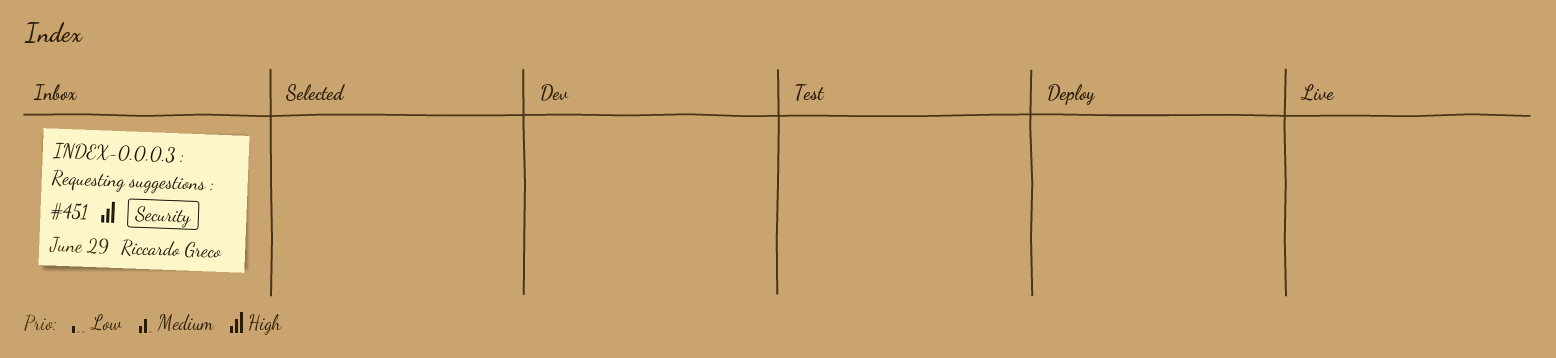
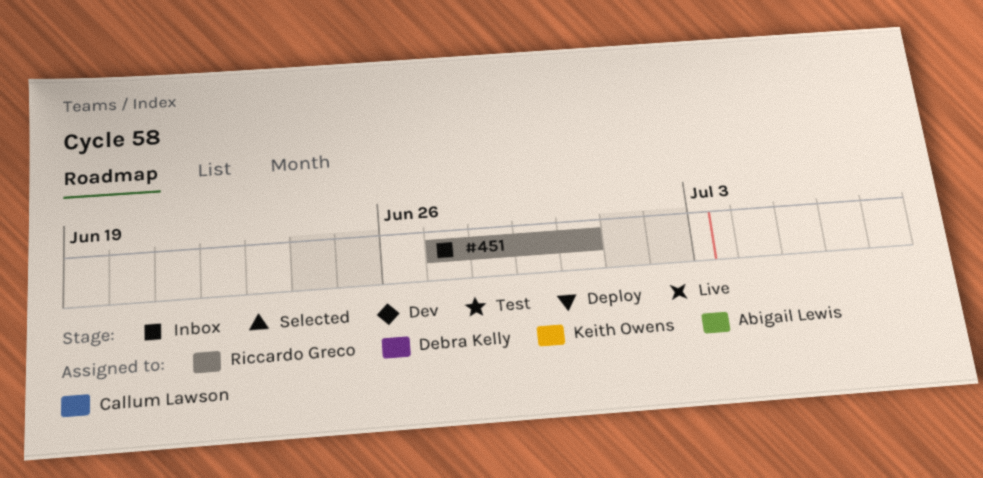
#451, due: Jun 29 -> Jun 30

